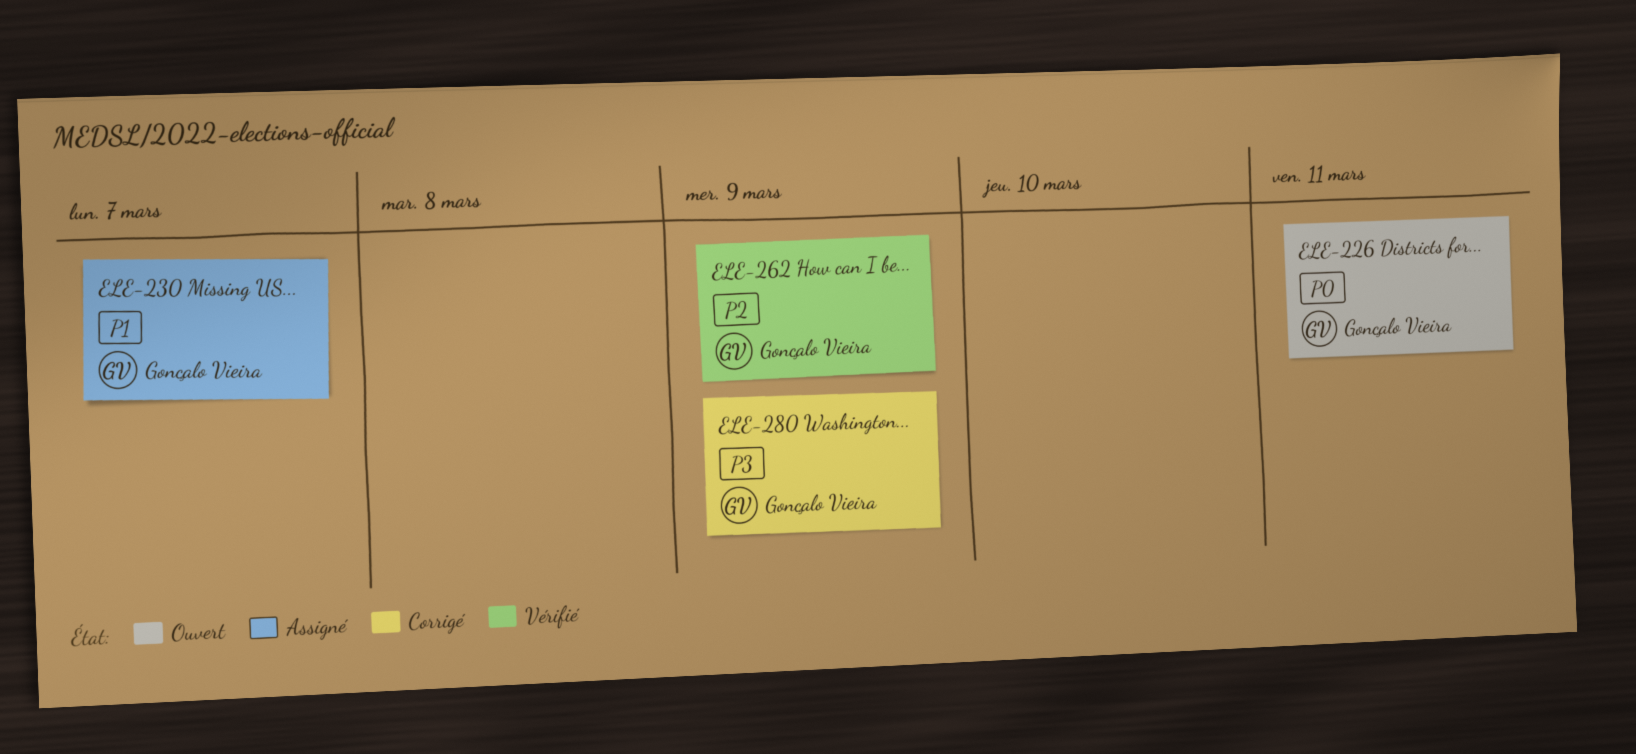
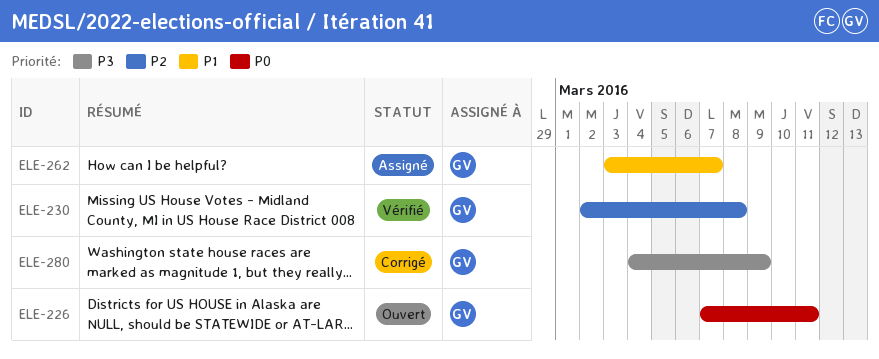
ELE-230, status: Assigné -> Vérifié
ELE-230, priority: P1 -> P2
ELE-230, due: Mar 7 -> Mar 8
ELE-262, status: Vérifié -> Assigné
ELE-262, priority: P2 -> P1
ELE-262, due: Mar 9 -> Mar 7

